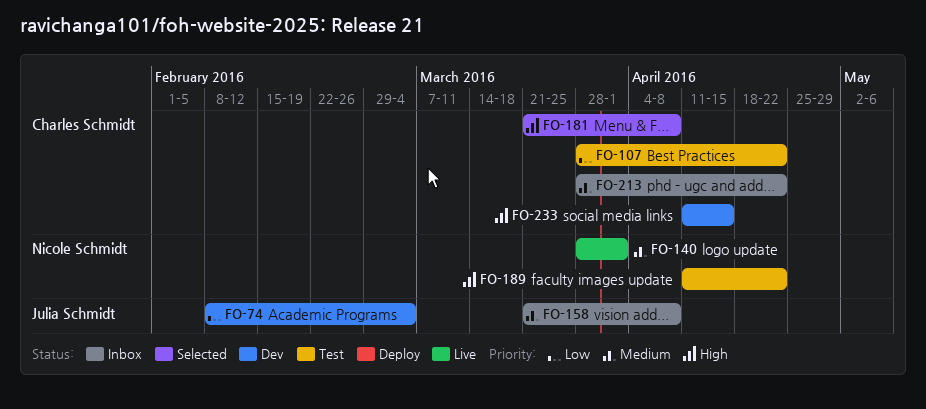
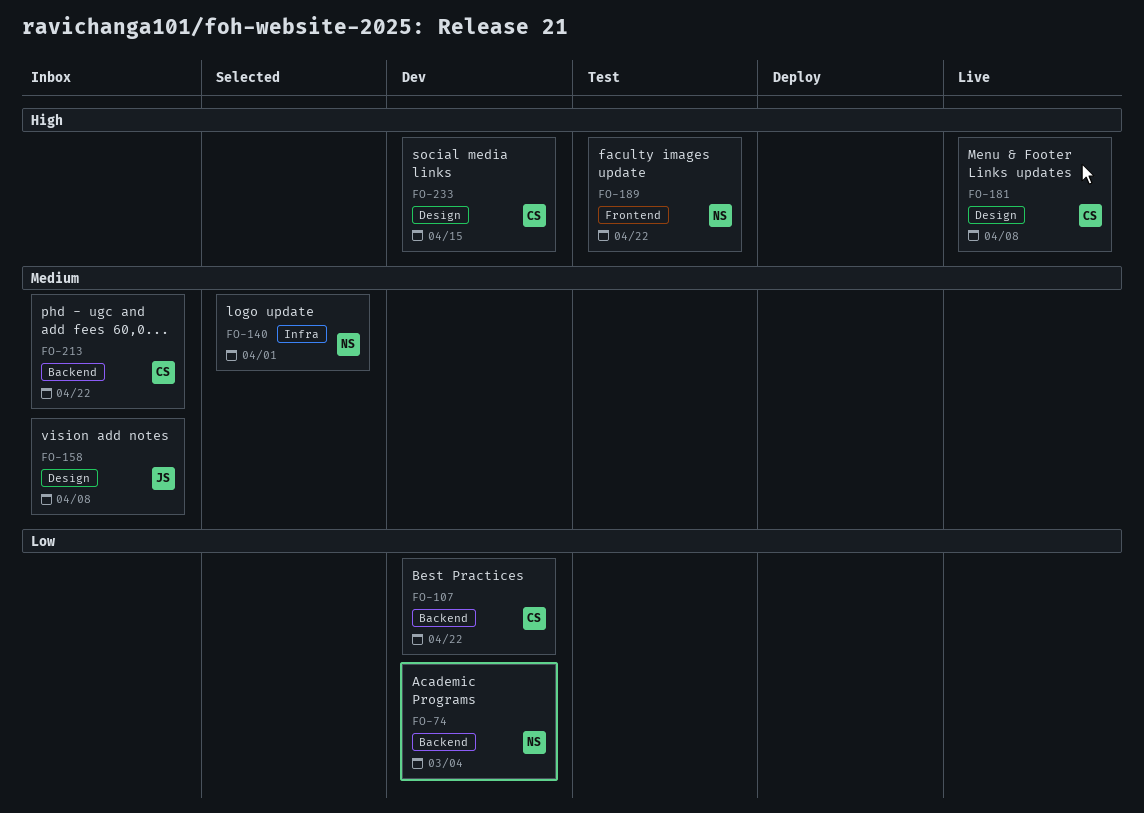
FO-74, owner: Julia Schmidt -> Nicole Schmidt
FO-107, status: Test -> Dev
FO-140, status: Live -> Selected
FO-181, status: Selected -> Live

